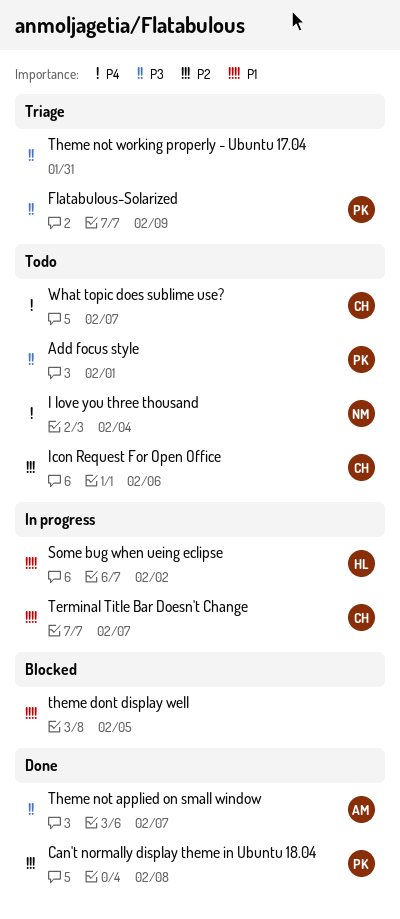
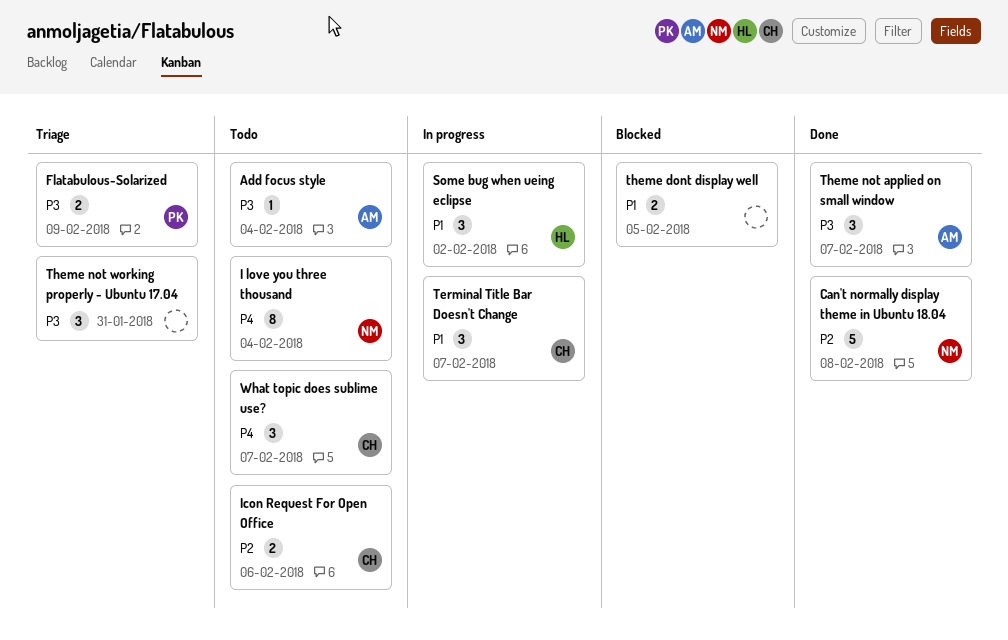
Add focus style, owner: PK -> AM
Add focus style, due: Feb 1 -> Feb 4
Can't normally display theme in Ubuntu 18.04, owner: PK -> NM

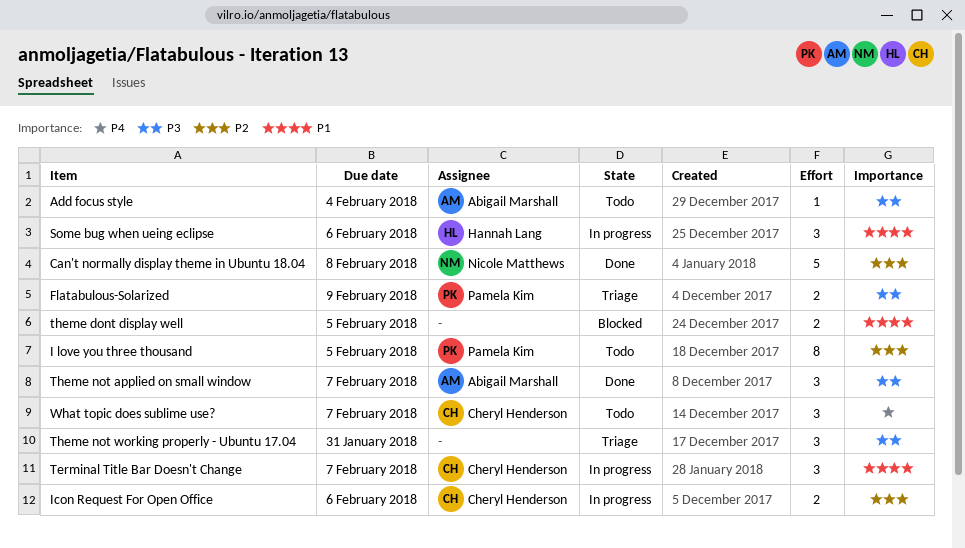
I love you three thousand, owner: Nicole Matthews -> Pamela Kim
I love you three thousand, priority: P4 -> P2
I love you three thousand, due: Feb 4 -> Feb 5
Icon Request For Open Office, status: Todo -> In progress
Some bug when ueing eclipse, due: Feb 2 -> Feb 6

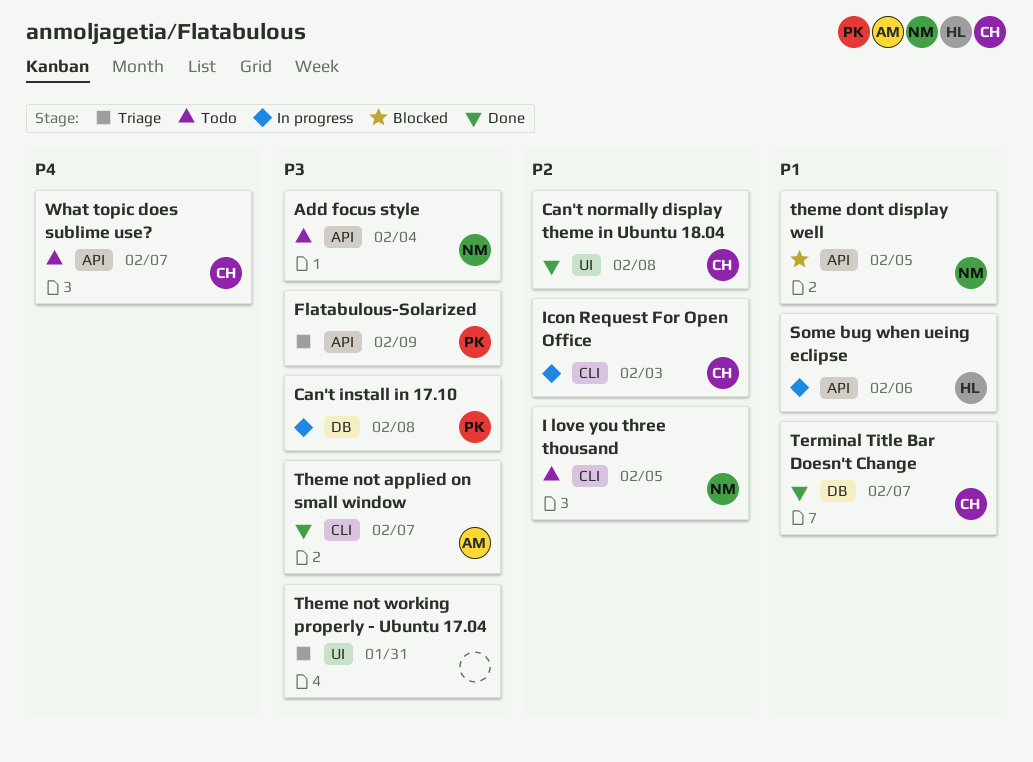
Add focus style, owner: Abigail Marshall -> Nicole Matthews
Can't install in 17.10: none -> present
Can't normally display theme in Ubuntu 18.04, owner: Nicole Matthews -> Cheryl Henderson
I love you three thousand, owner: Pamela Kim -> Nicole Matthews
Icon Request For Open Office, due: Feb 6 -> Feb 3
Terminal Title Bar Doesn't Change, status: In progress -> Done
theme dont display well, owner: none -> Nicole Matthews

